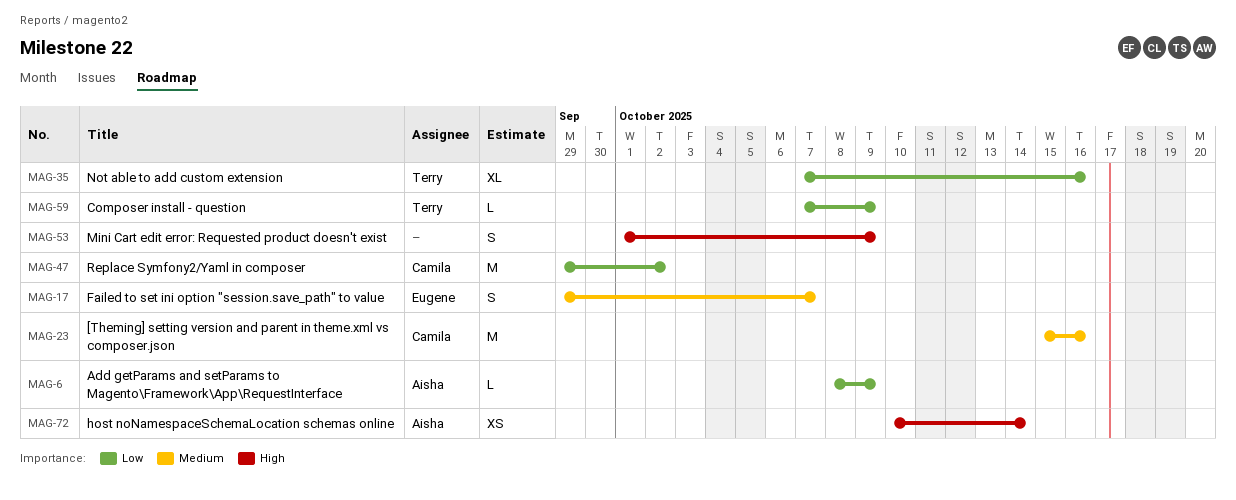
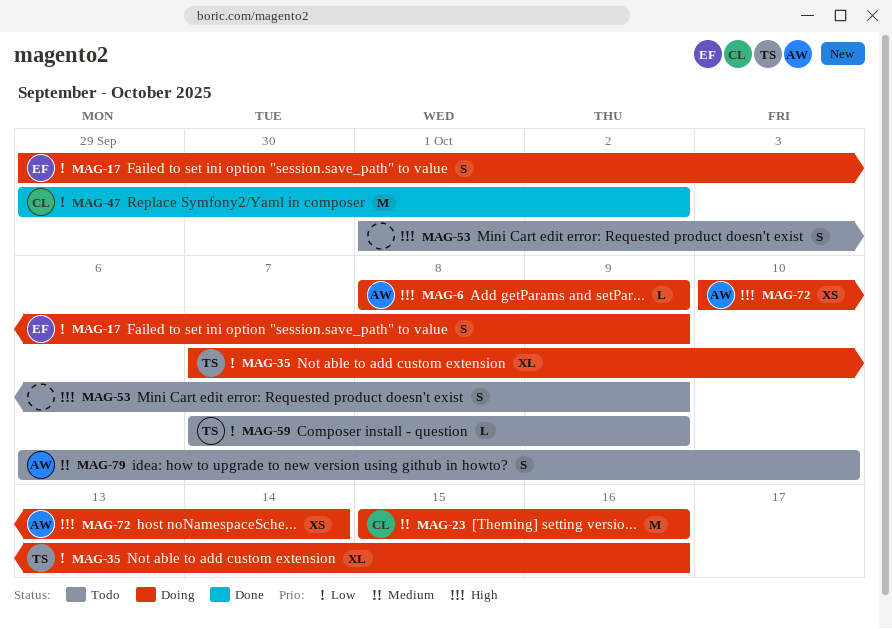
MAG-6, priority: Low -> High
MAG-17, priority: Medium -> Low
MAG-17, due: Oct 7 -> Oct 9
MAG-79: none -> present

